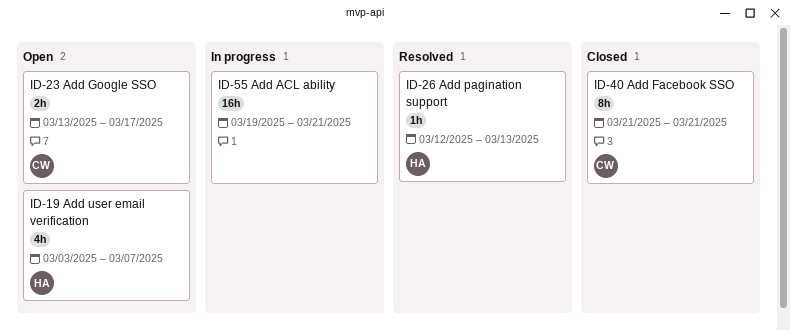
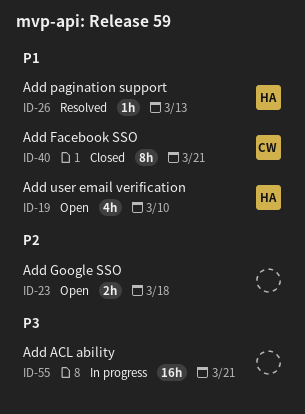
ID-19, due: Mar 7 -> Mar 10
ID-23, owner: CW -> none
ID-23, due: Mar 17 -> Mar 18

